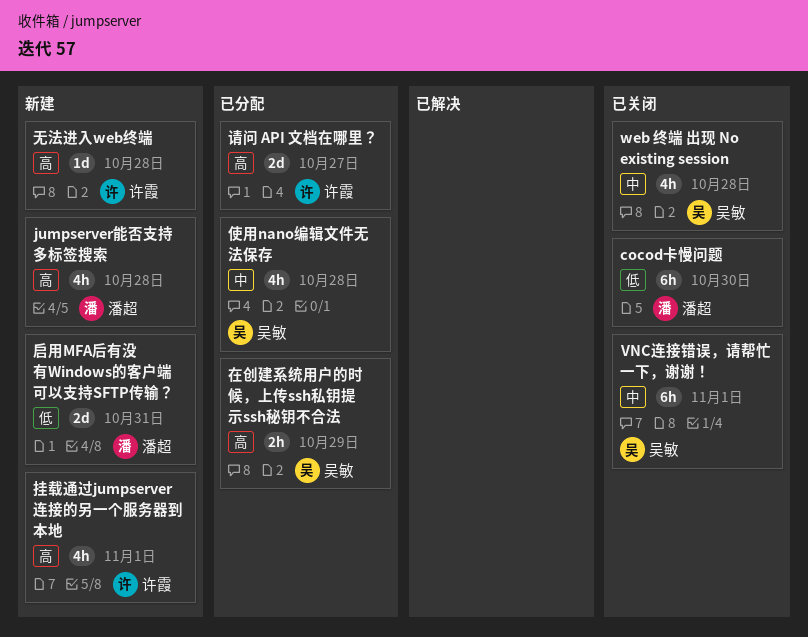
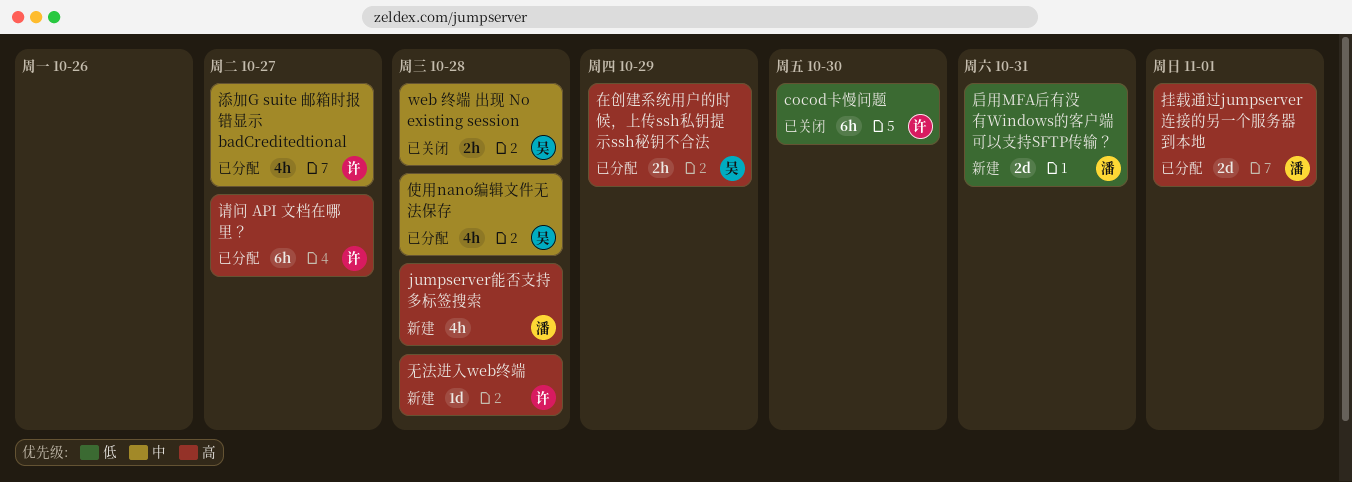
cocod卡慢问题, owner: 潘超 -> 许霞
VNC连接错误，请帮忙一下，谢谢！: present -> none
web 终端 出现 No existing session, estimate: 4h -> 2h
挂载通过jumpserver连接的另一个服务器到本地, status: 新建 -> 已分配
挂载通过jumpserver连接的另一个服务器到本地, owner: 许霞 -> 潘超
挂载通过jumpserver连接的另一个服务器到本地, estimate: 4h -> 2d
添加G suite 邮箱时报错显示 badCreditedtional: none -> present
请问 API 文档在哪里？, estimate: 2d -> 6h

